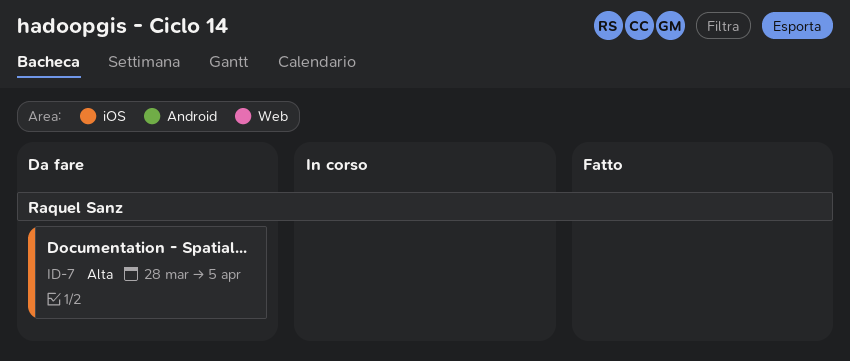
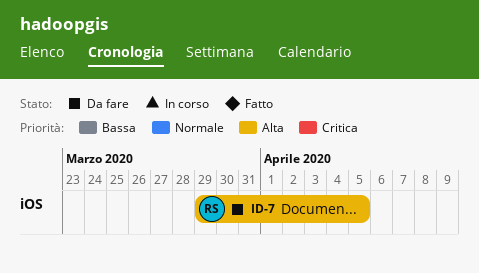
ID-7, start: Mar 28 -> Mar 29

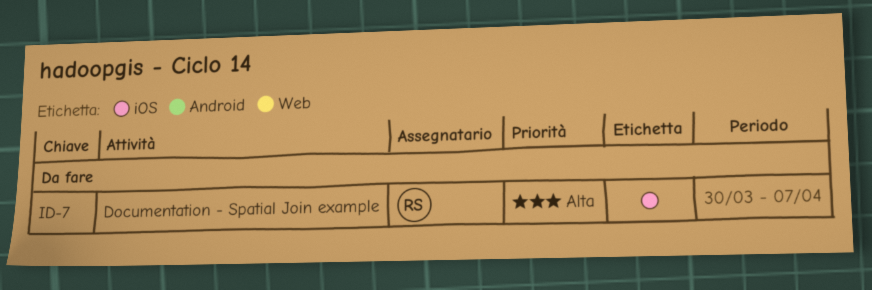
ID-7, start: Mar 29 -> Mar 30
ID-7, due: Apr 5 -> Apr 7

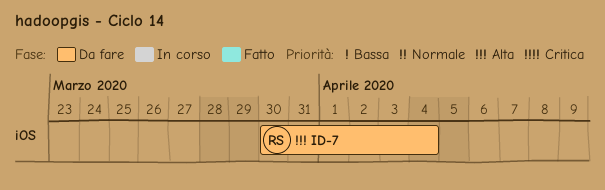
ID-7, due: Apr 7 -> Apr 4

